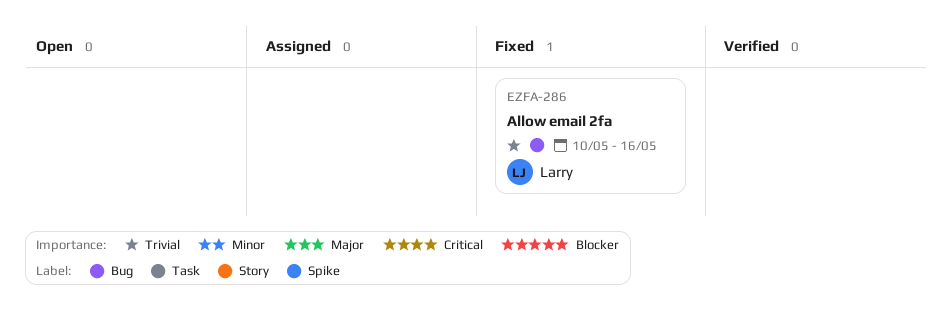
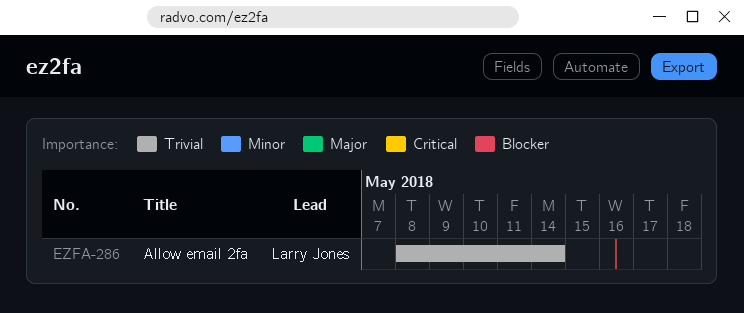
EZFA-286, start: May 10 -> May 8
EZFA-286, due: May 16 -> May 14

